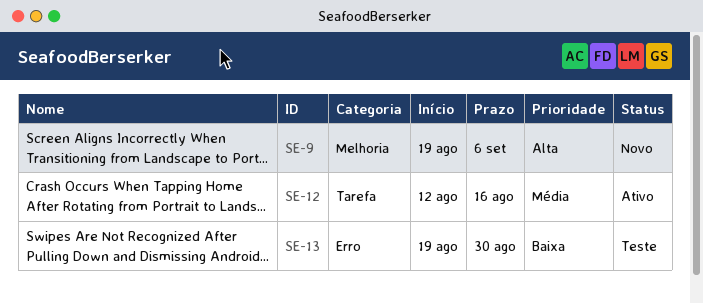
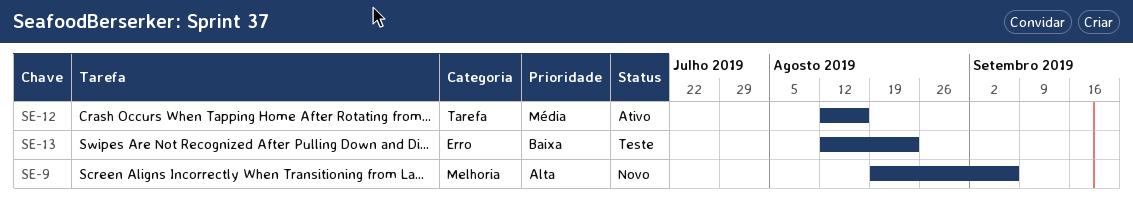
SE-13, start: Aug 19 -> Aug 12
SE-13, due: Aug 30 -> Aug 23

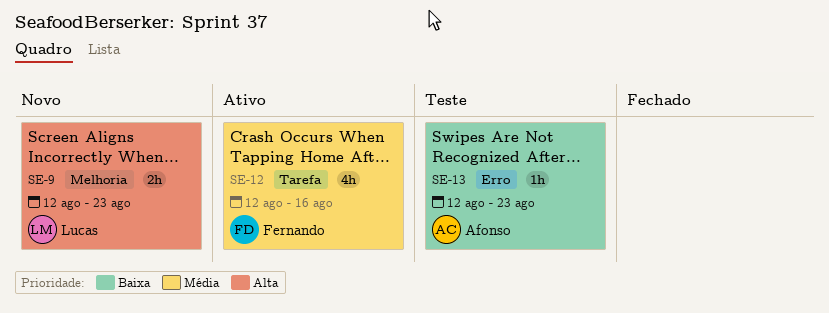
SE-9, start: Aug 19 -> Aug 12
SE-9, due: Sep 6 -> Aug 23

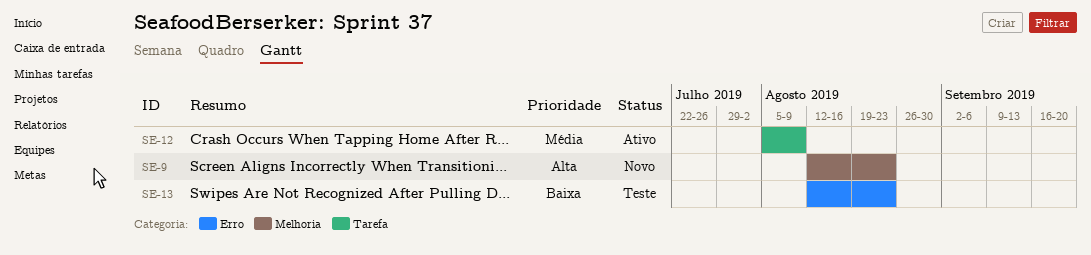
SE-12, start: Aug 12 -> Aug 5
SE-12, due: Aug 16 -> Aug 9

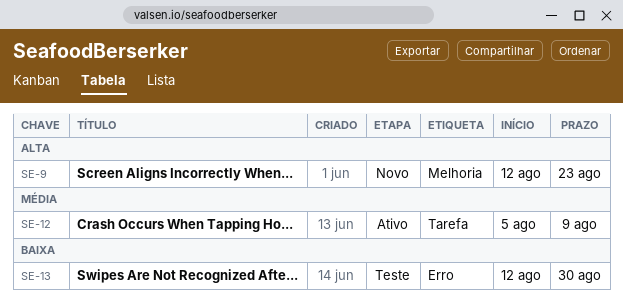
SE-13, due: Aug 23 -> Aug 30

